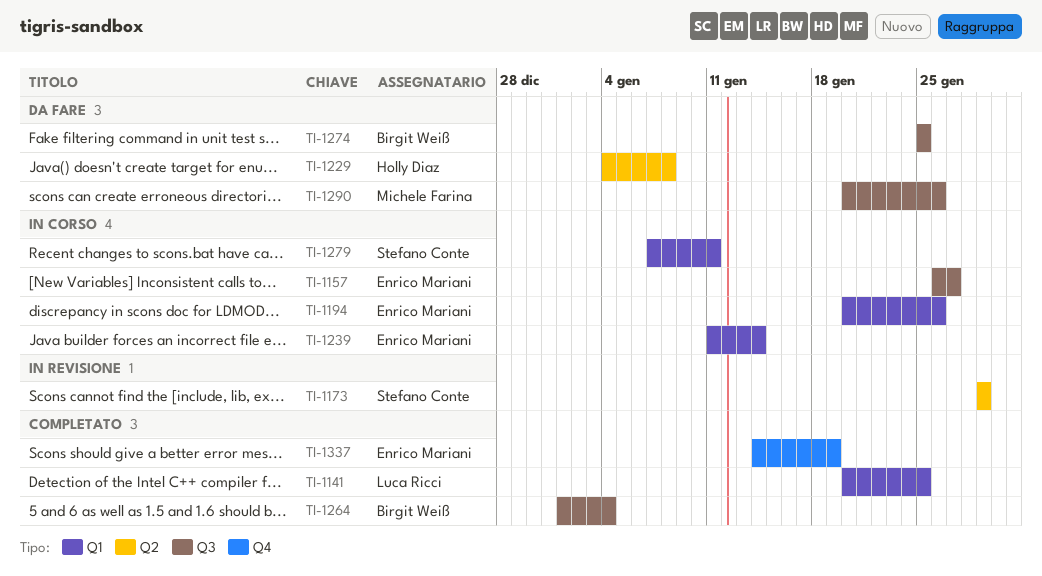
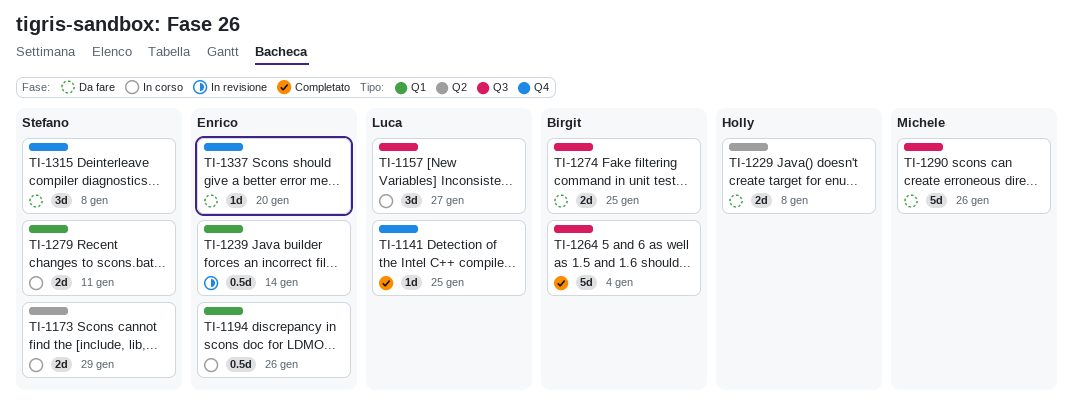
TI-1141, label: Q1 -> Q4
TI-1157, owner: Enrico Mariani -> Luca Ricci
TI-1173, status: In revisione -> In corso
TI-1239, status: In corso -> In revisione
TI-1315: none -> present
TI-1337, status: Completato -> Da fare
TI-1337, due: Jan 19 -> Jan 20

